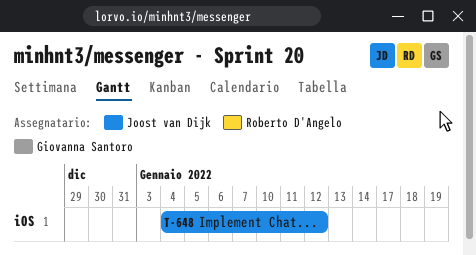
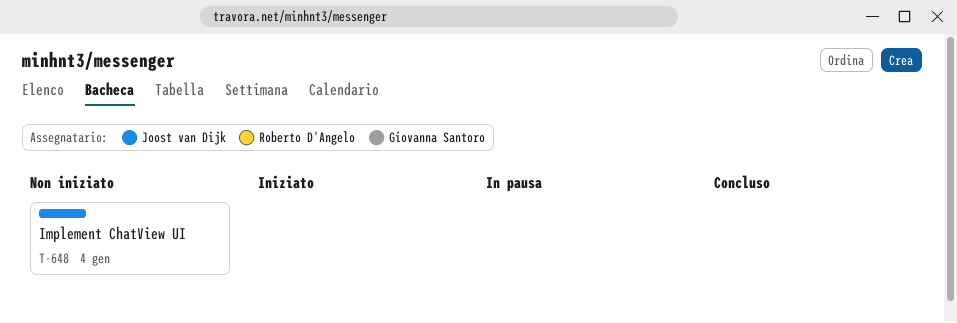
T-648, due: Jan 12 -> Jan 4

